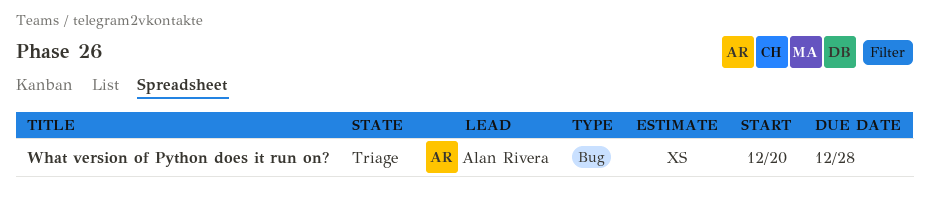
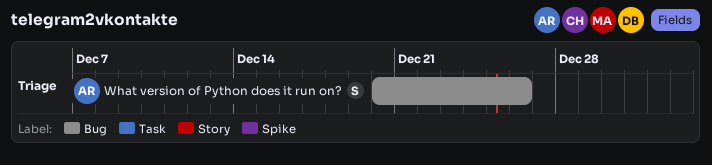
What version of Python does it run on?, estimate: XS -> S
What version of Python does it run on?, due: Dec 28 -> Dec 26

